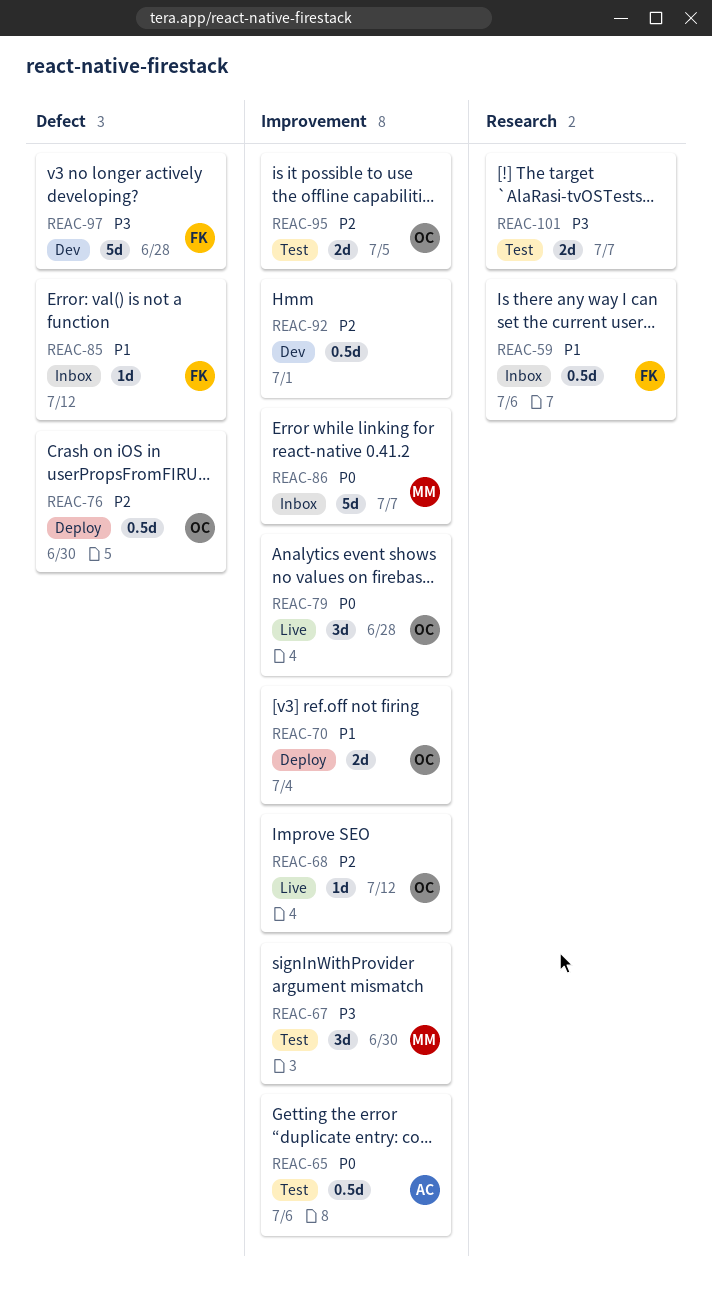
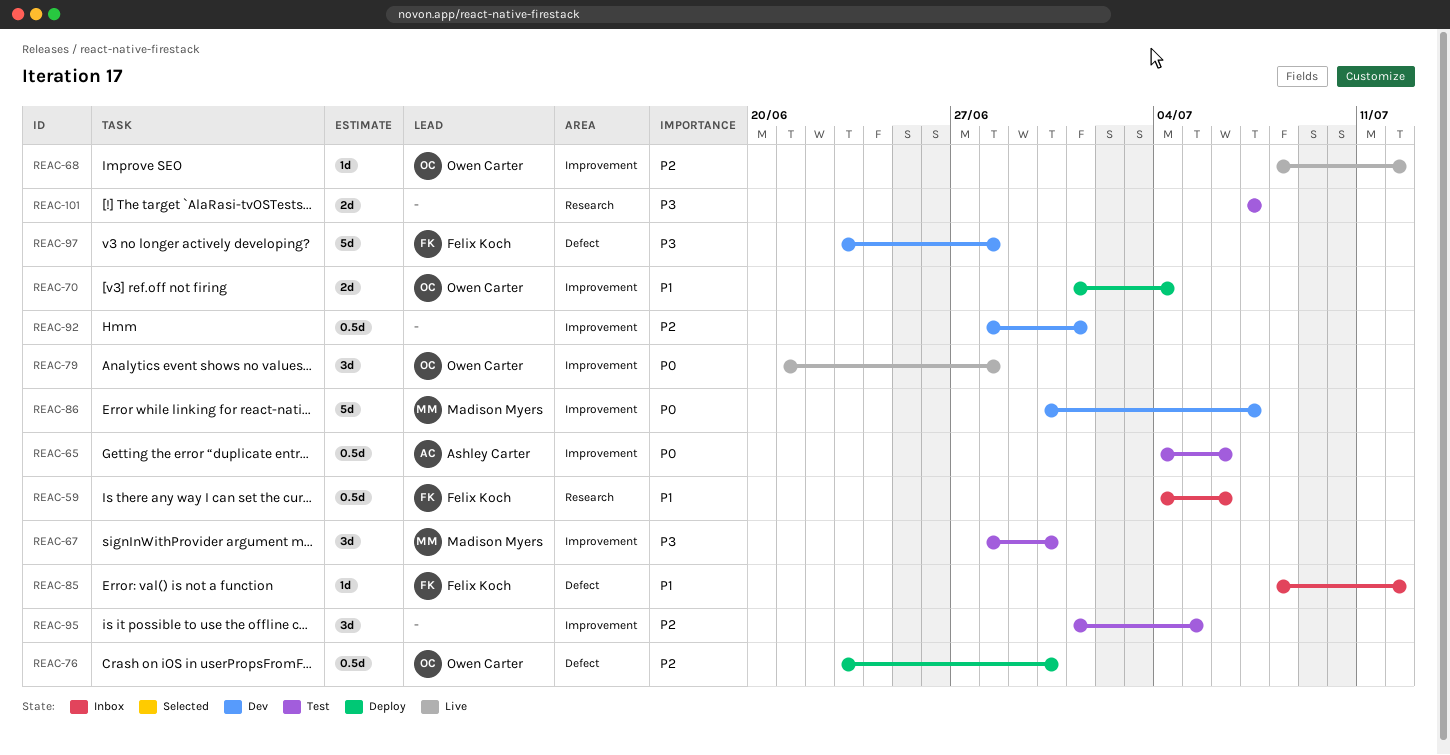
REAC-86, status: Inbox -> Dev
REAC-95, owner: Owen Carter -> none
REAC-95, estimate: 2d -> 3d

